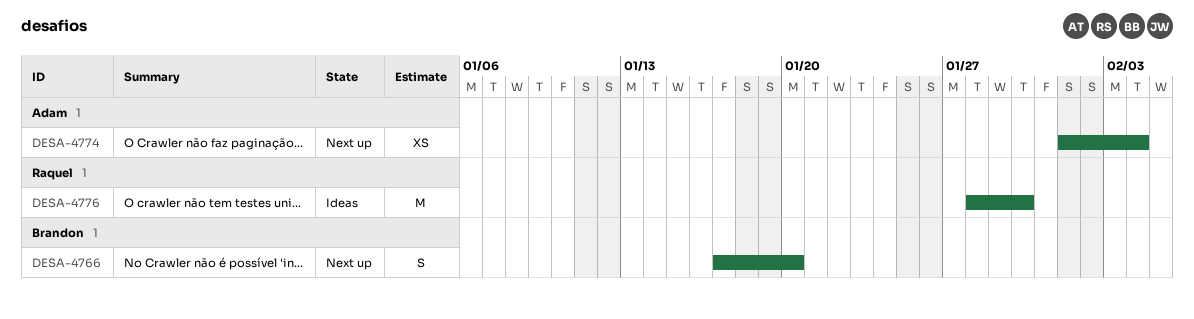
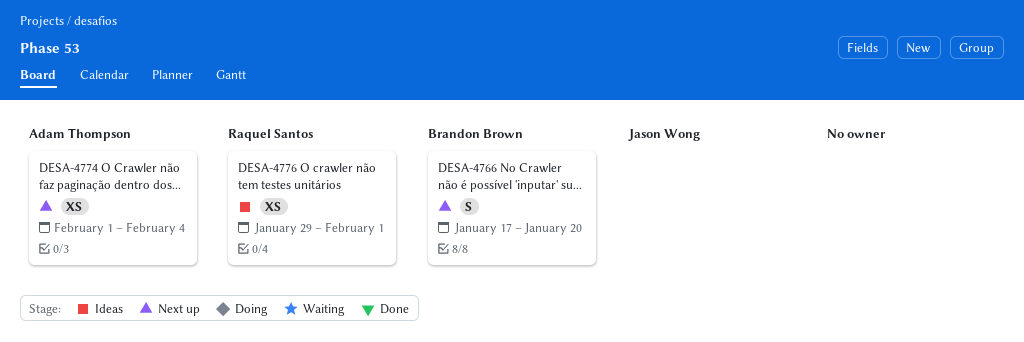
DESA-4776, estimate: M -> XS
DESA-4776, start: Jan 28 -> Jan 29
DESA-4776, due: Jan 30 -> Feb 1

